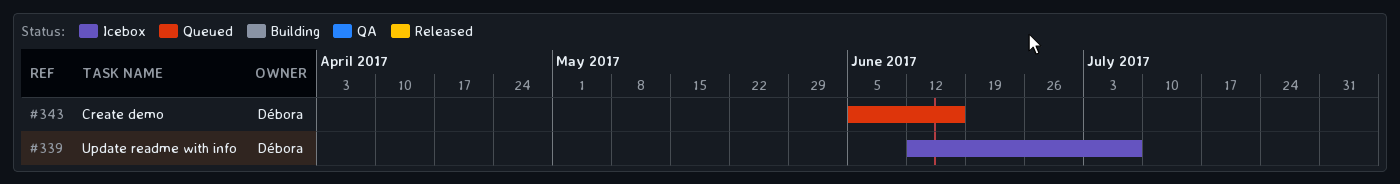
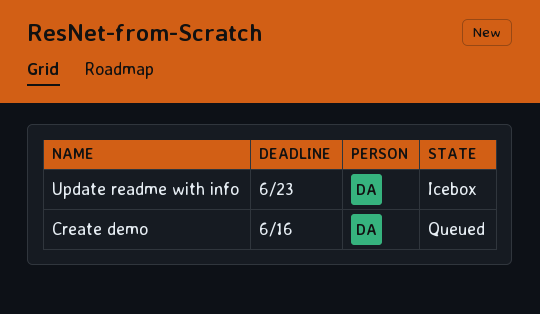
Update readme with info, due: Jul 7 -> Jun 23

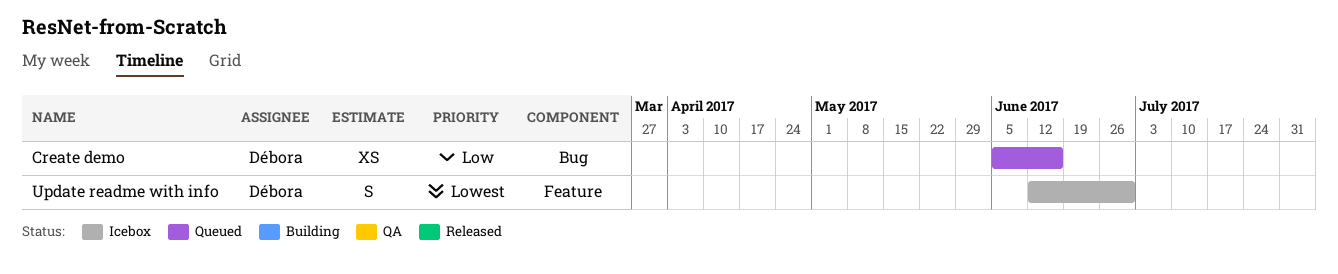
Update readme with info, due: Jun 23 -> Jun 30

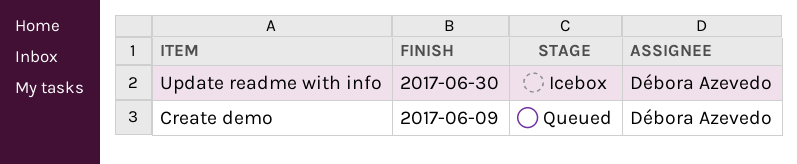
Create demo, due: Jun 16 -> Jun 9

